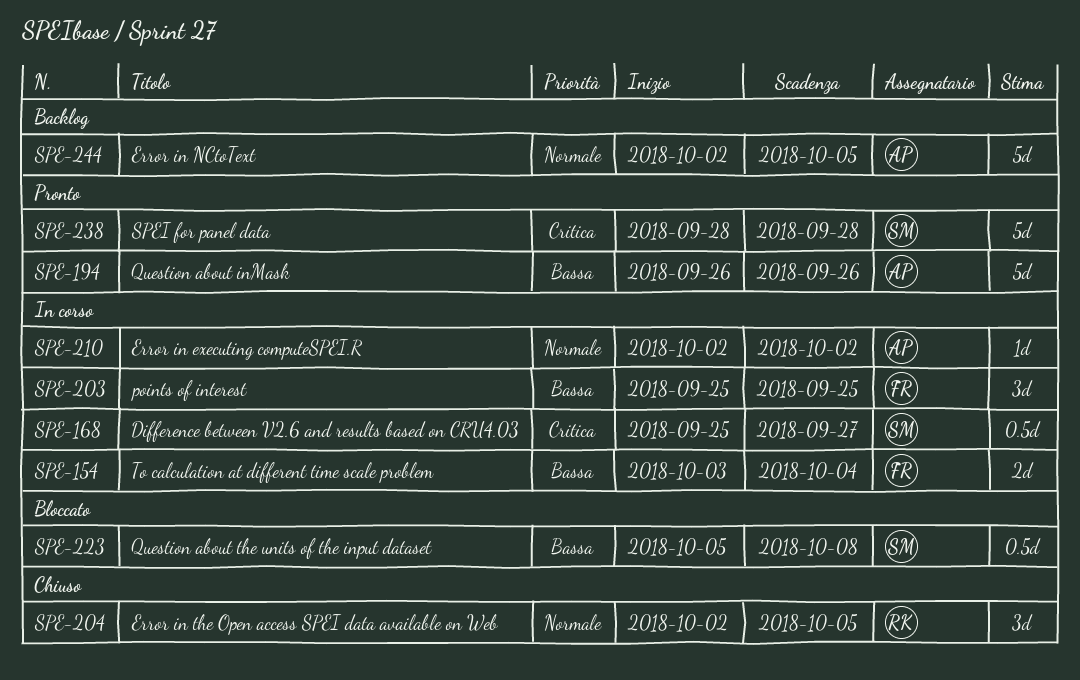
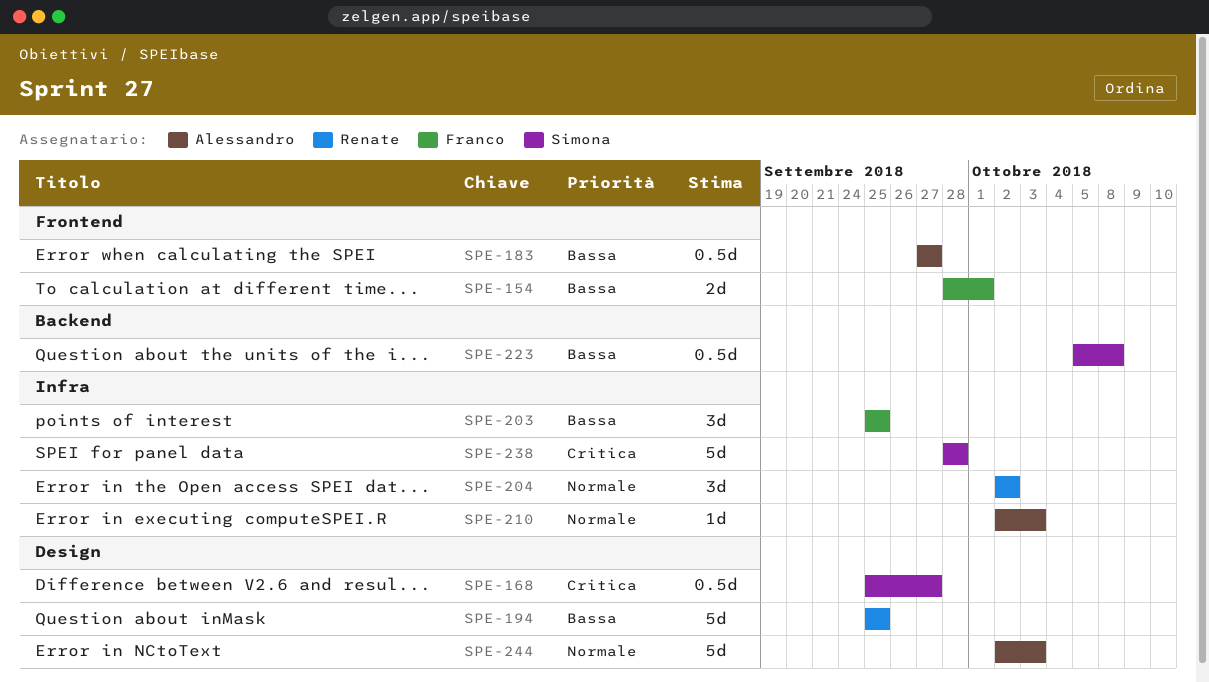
SPE-154, start: Oct 3 -> Sep 28
SPE-154, due: Oct 4 -> Oct 1
SPE-183: none -> present
SPE-194, owner: Alessandro -> Renate
SPE-194, start: Sep 26 -> Sep 25
SPE-194, due: Sep 26 -> Sep 25
SPE-204, due: Oct 5 -> Oct 2
SPE-210, due: Oct 2 -> Oct 3
SPE-244, due: Oct 5 -> Oct 3

